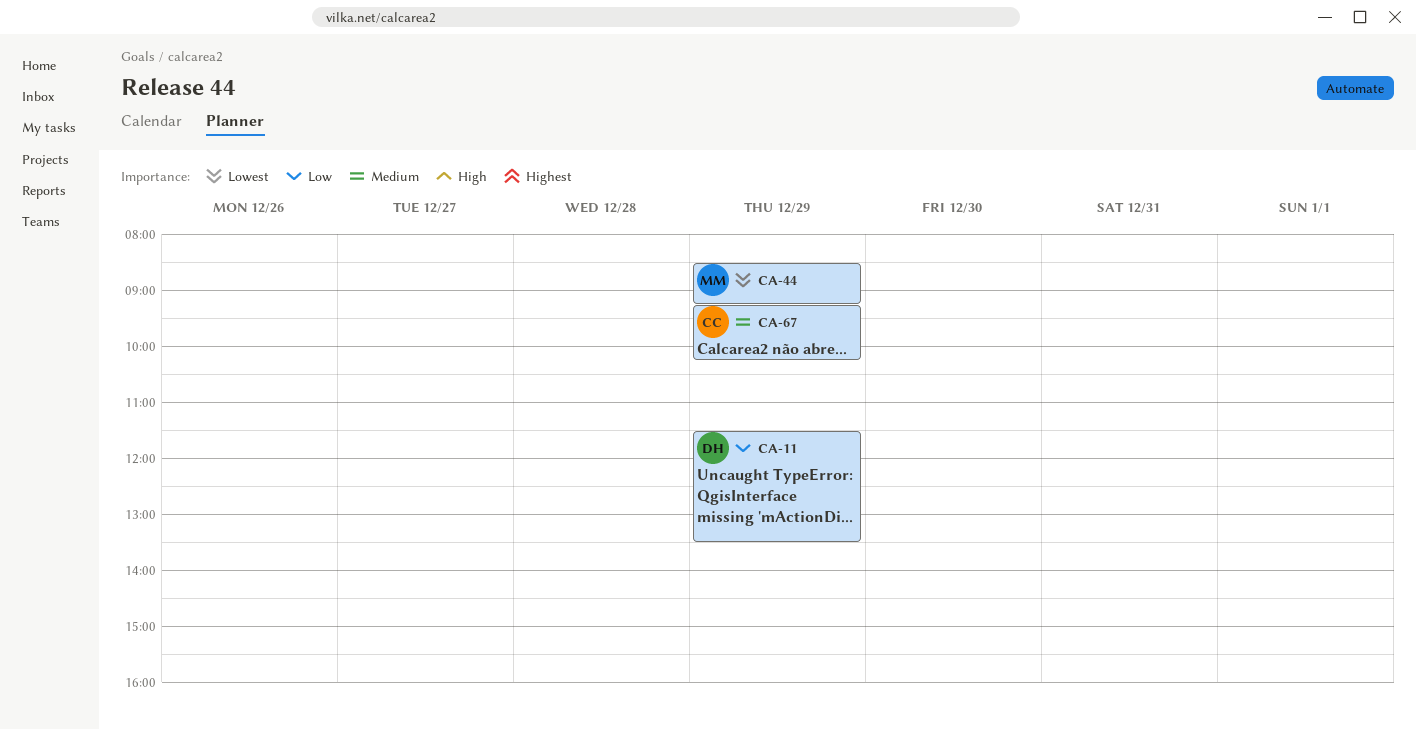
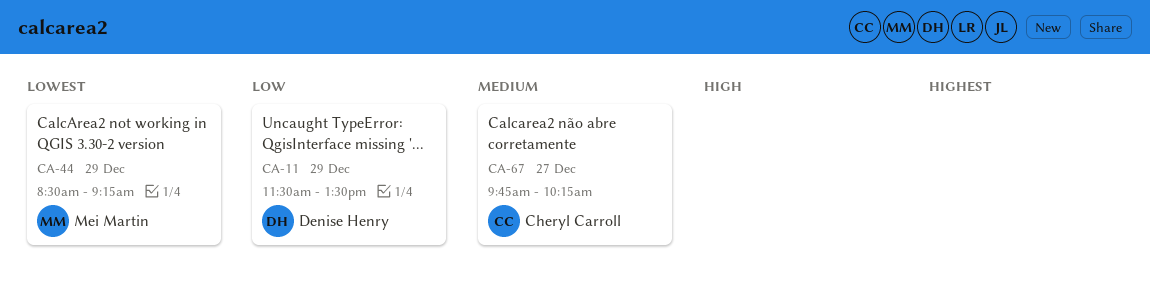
CA-67, day: Dec 29 -> Dec 27
CA-67, begins: 09:15 -> 09:45

